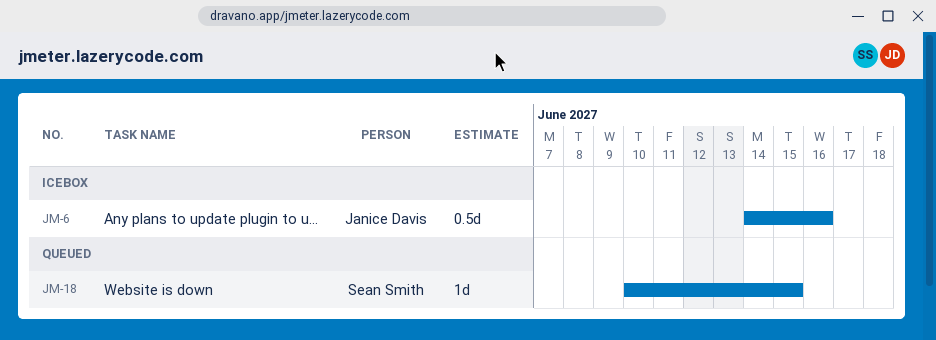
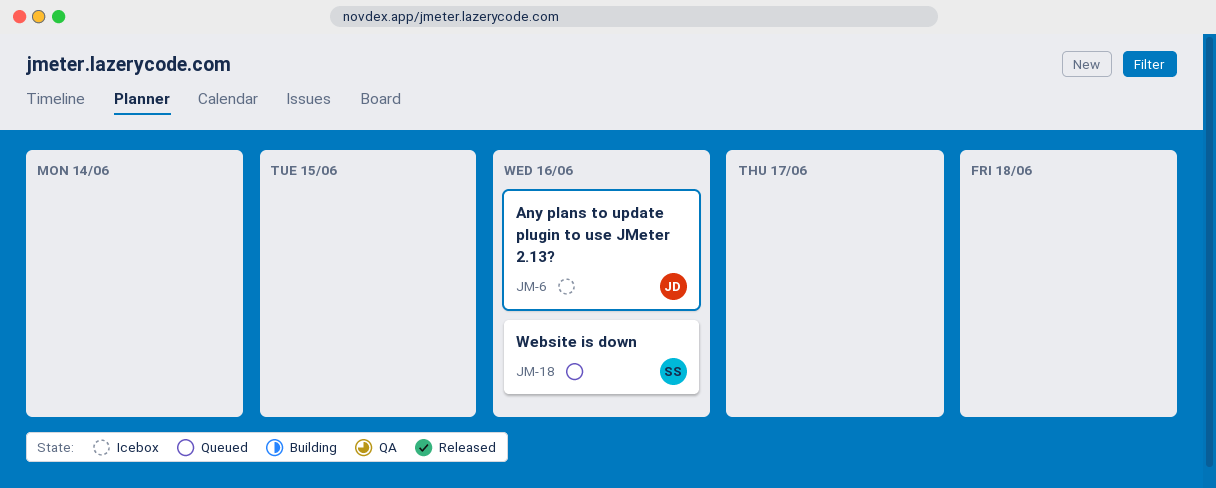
JM-18, due: Jun 15 -> Jun 16

